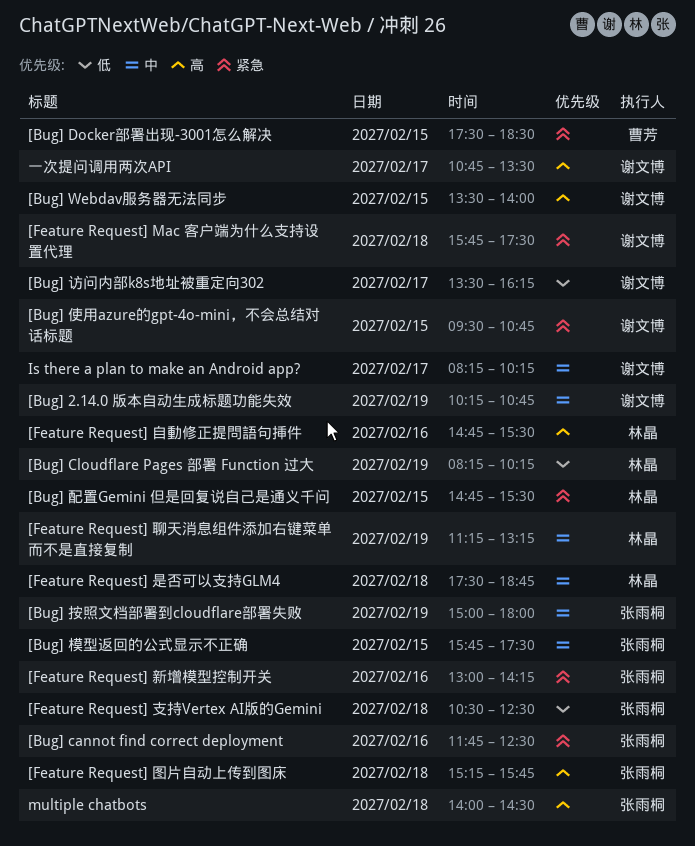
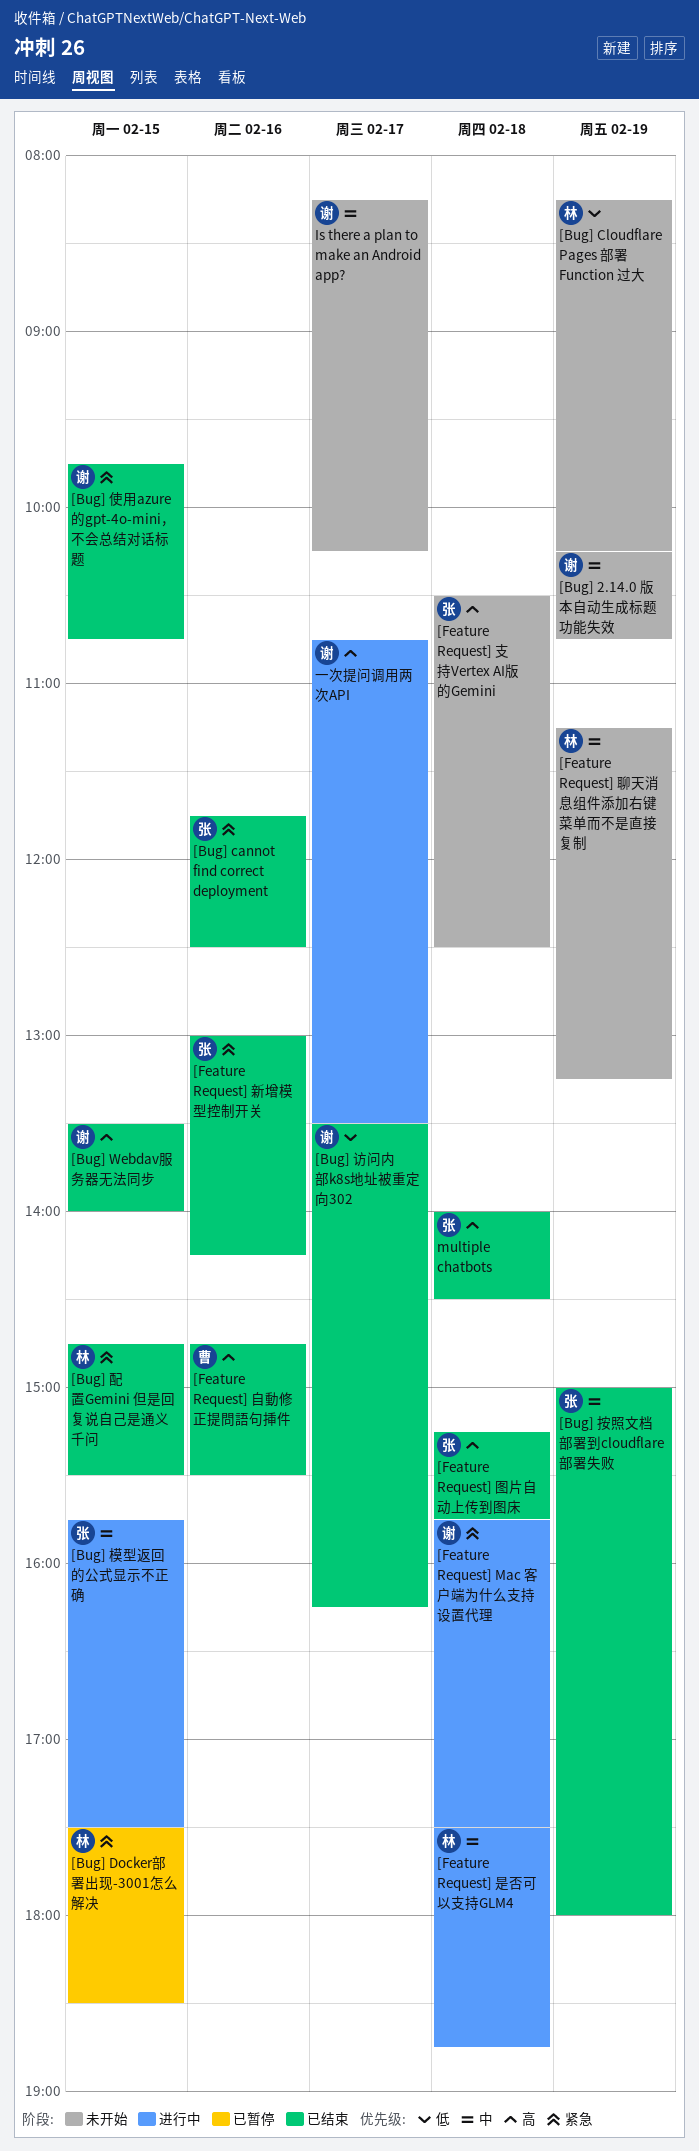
[Bug] Docker部署出现-3001怎么解决, owner: 曹芳 -> 林晶
[Bug] 使用azure的gpt-4o-mini，不会总结对话标题, begins: 09:30 -> 09:45
[Feature Request] 支持Vertex AI版的Gemini, priority: 低 -> 高
[Feature Request] 自動修正提問語句挿件, owner: 林晶 -> 曹芳

